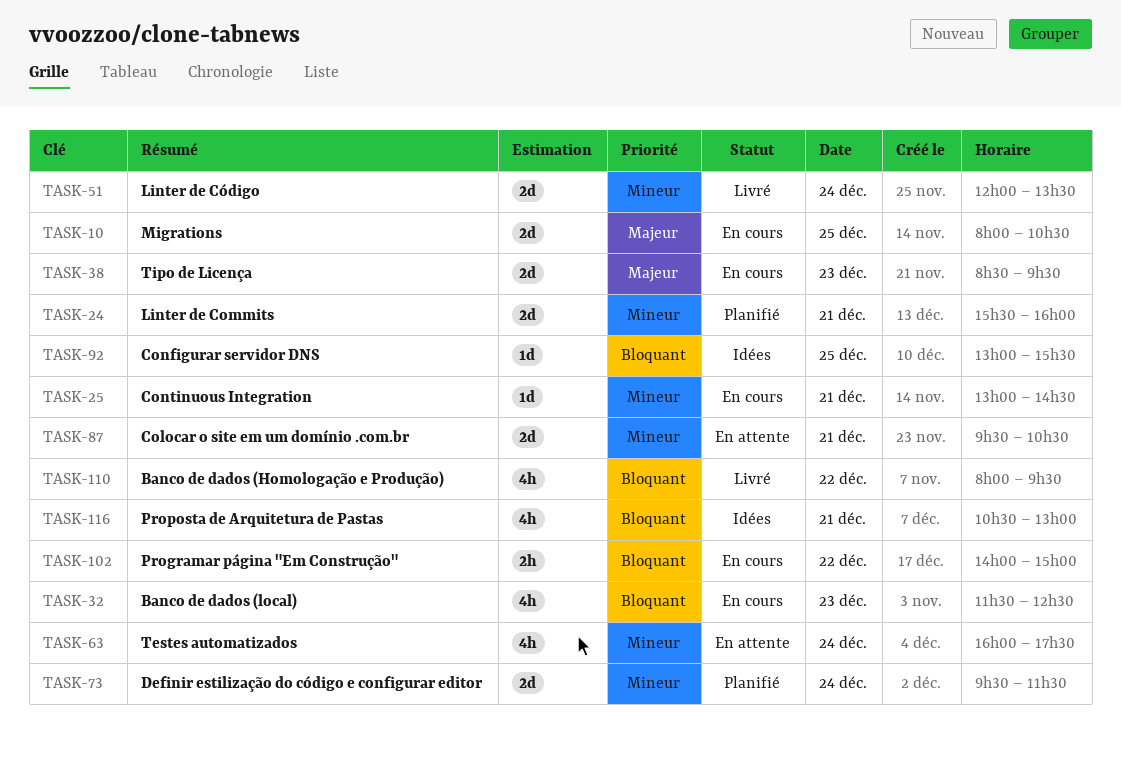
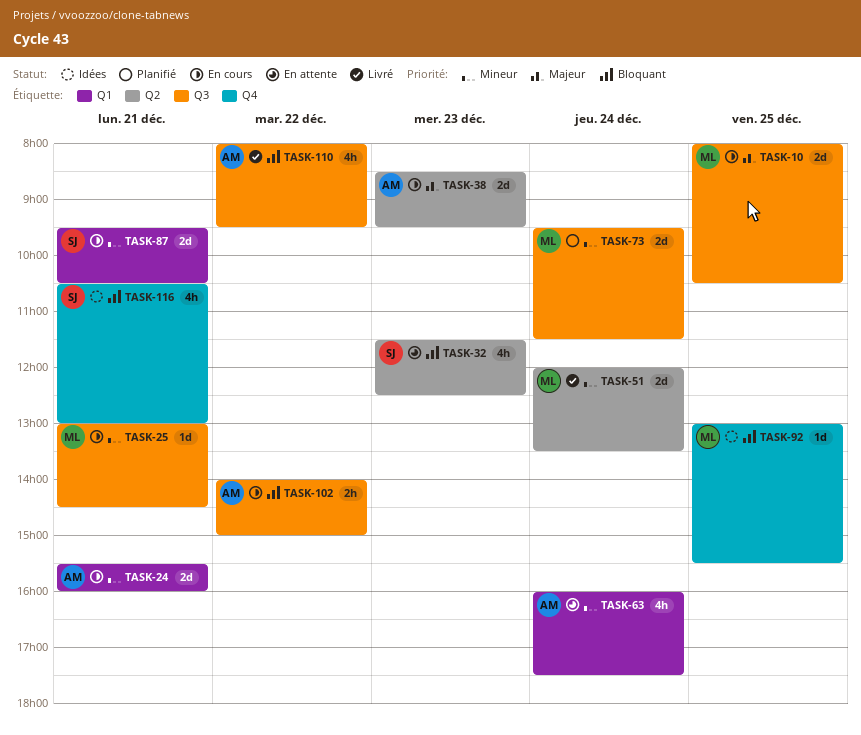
TASK-24, status: Planifié -> En cours
TASK-32, status: En cours -> En attente
TASK-87, status: En attente -> En cours

